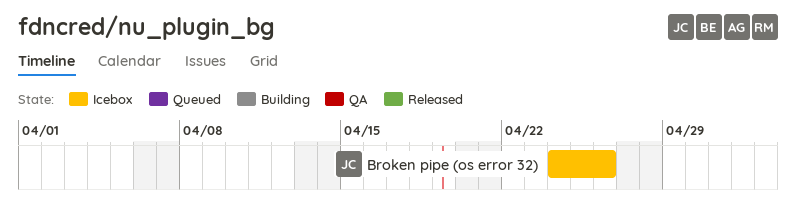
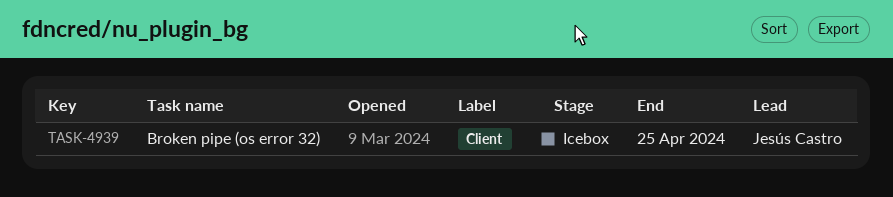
Broken pipe (os error 32), due: Apr 26 -> Apr 25

